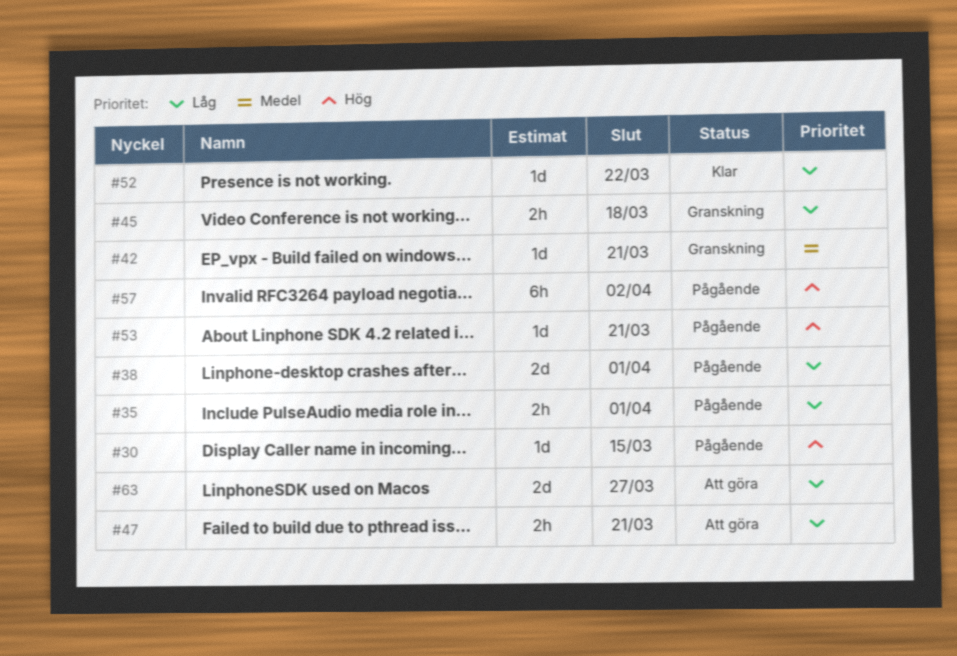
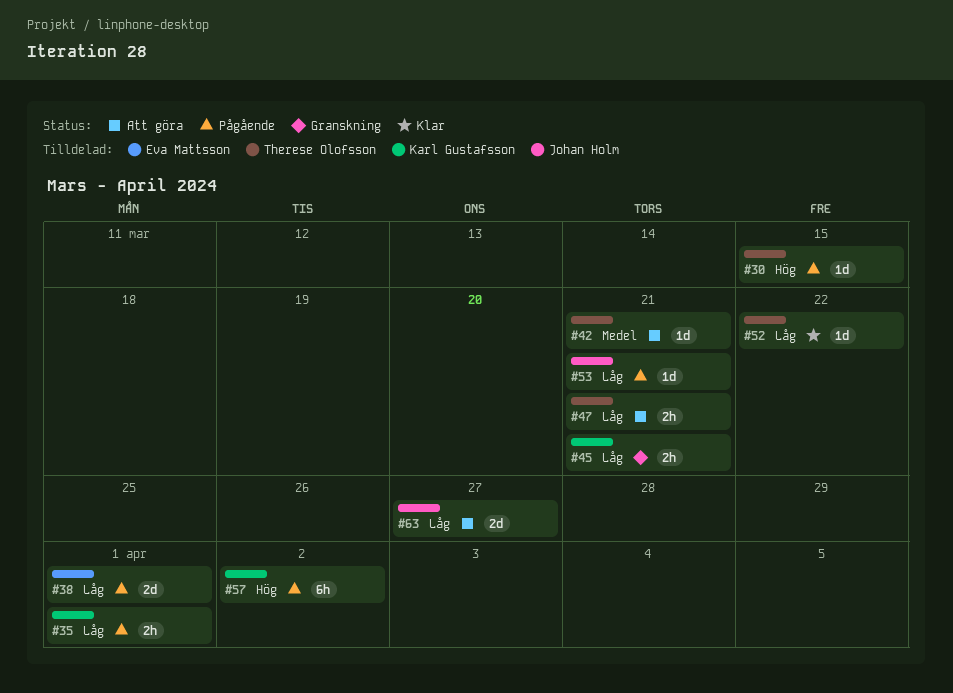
#42, status: Granskning -> Att göra
#45, due: Mar 18 -> Mar 21
#53, priority: Hög -> Låg

